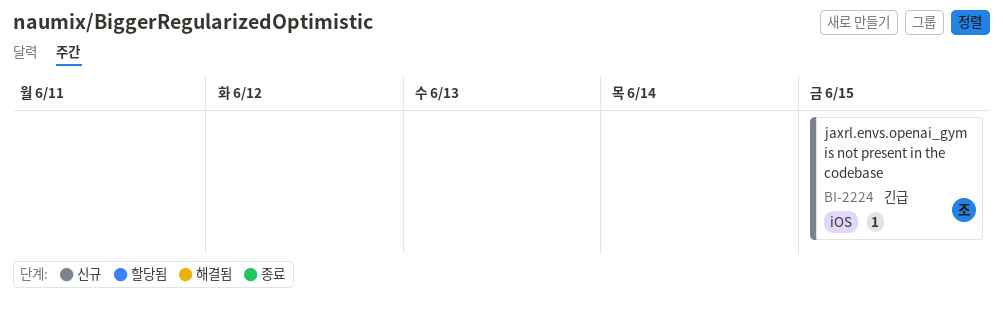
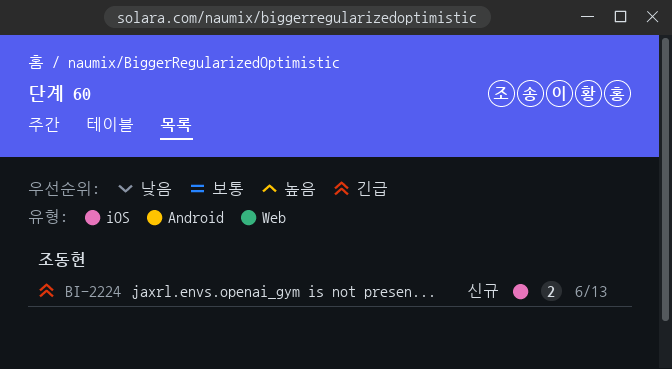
BI-2224, estimate: 1 -> 2
BI-2224, due: Jun 15 -> Jun 13

